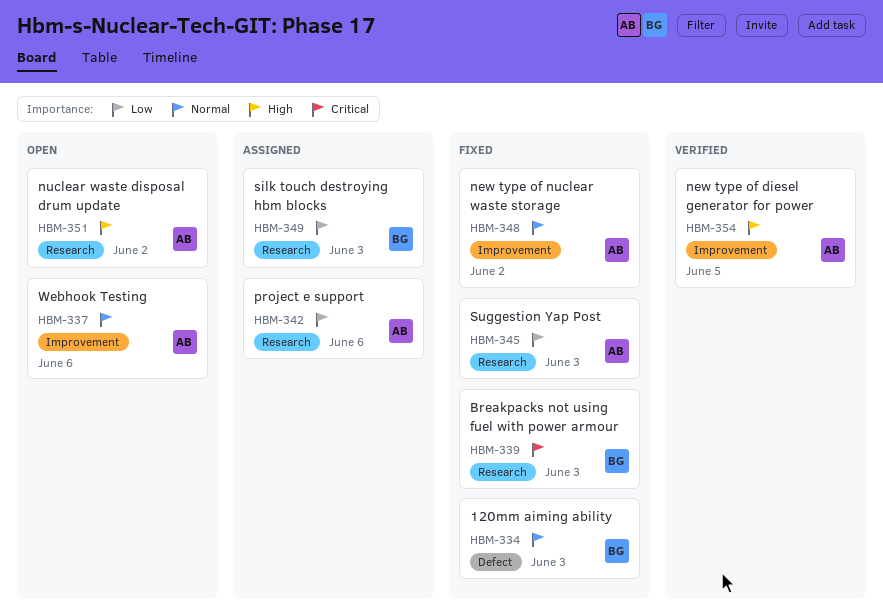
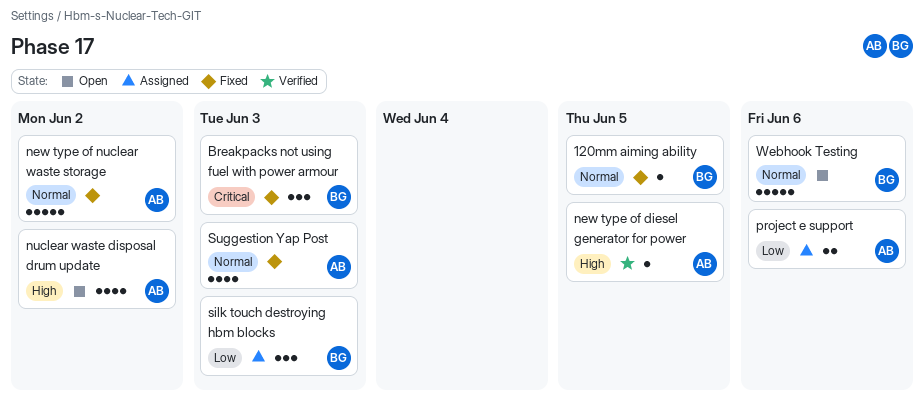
120mm aiming ability, due: Jun 3 -> Jun 5
Suggestion Yap Post, priority: Low -> Normal
Webhook Testing, owner: AB -> BG

